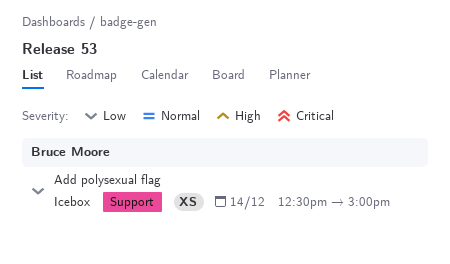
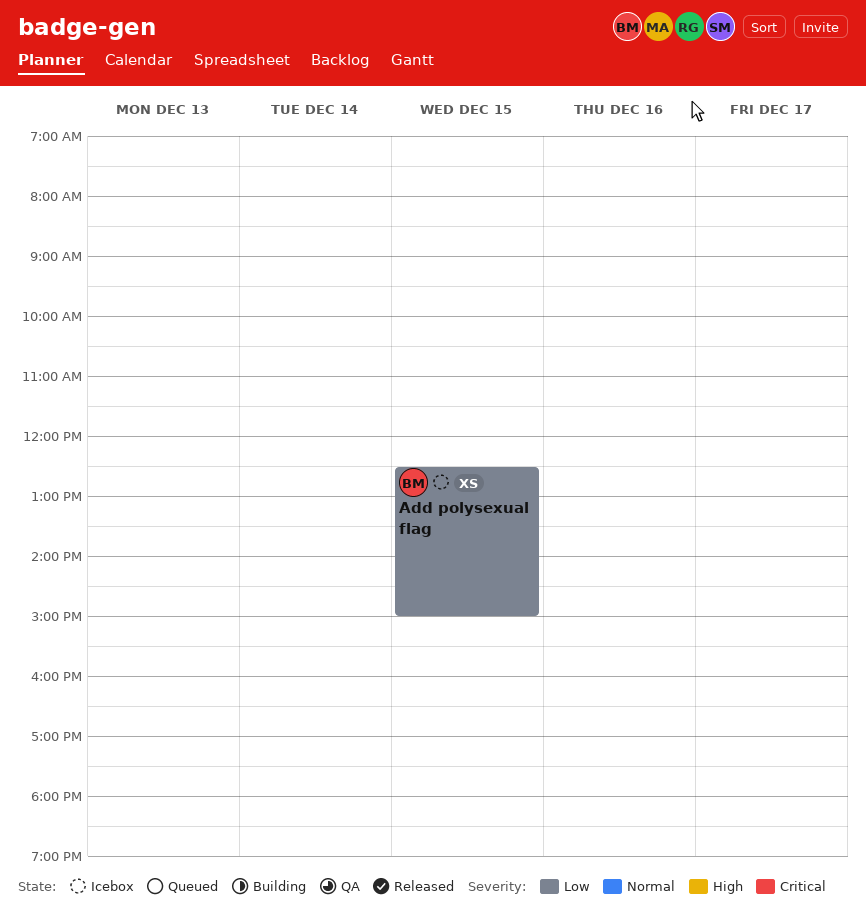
Add polysexual flag, day: Dec 14 -> Dec 15

